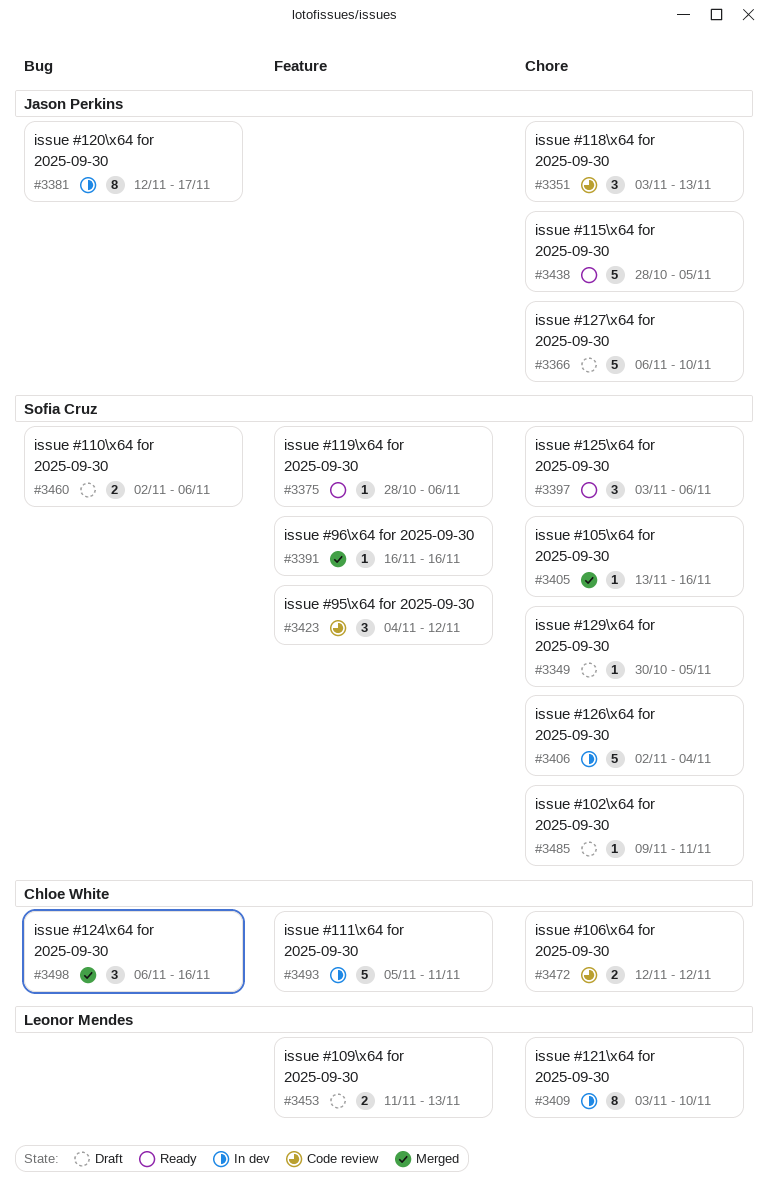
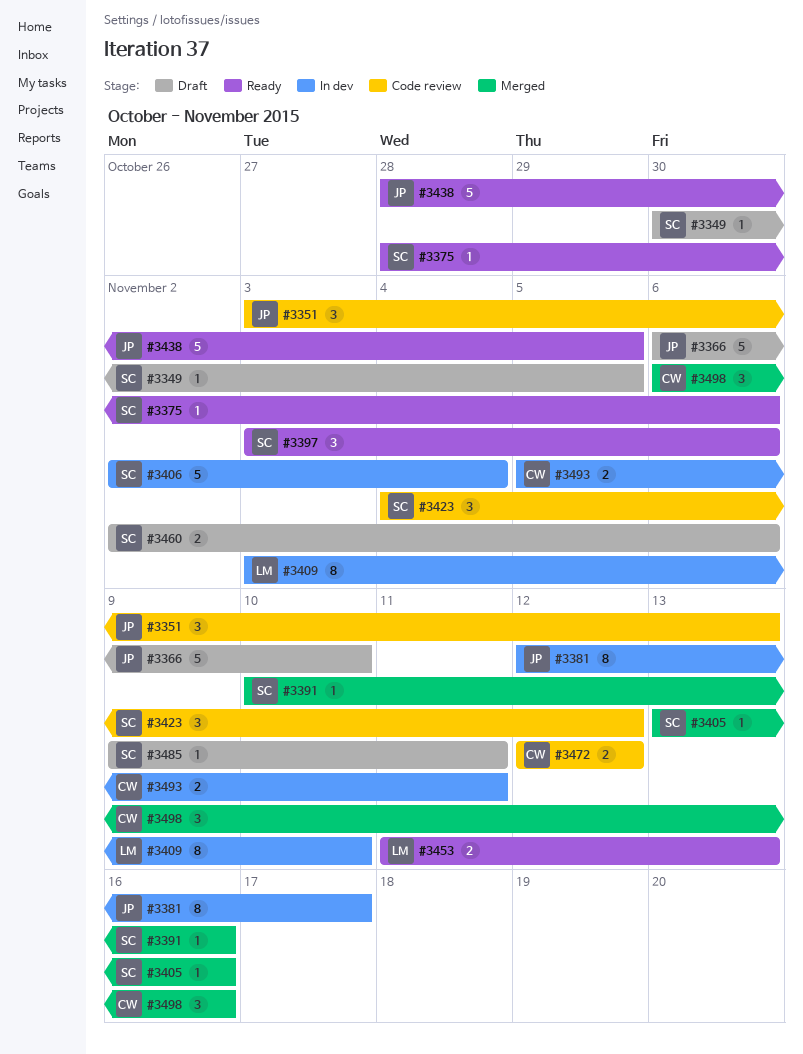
#3391, start: Nov 16 -> Nov 10
#3453, status: Draft -> Ready
#3493, estimate: 5 -> 2

